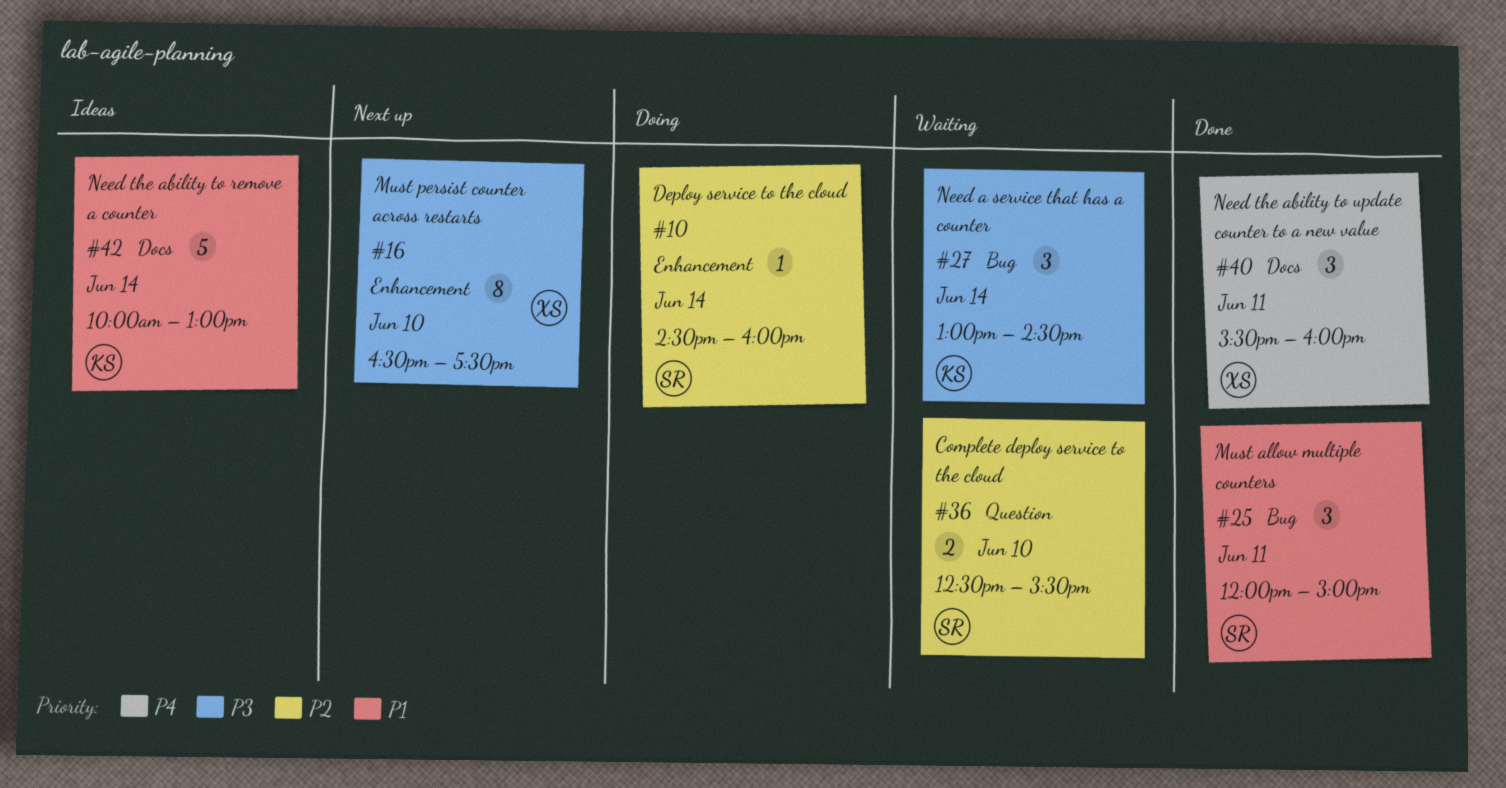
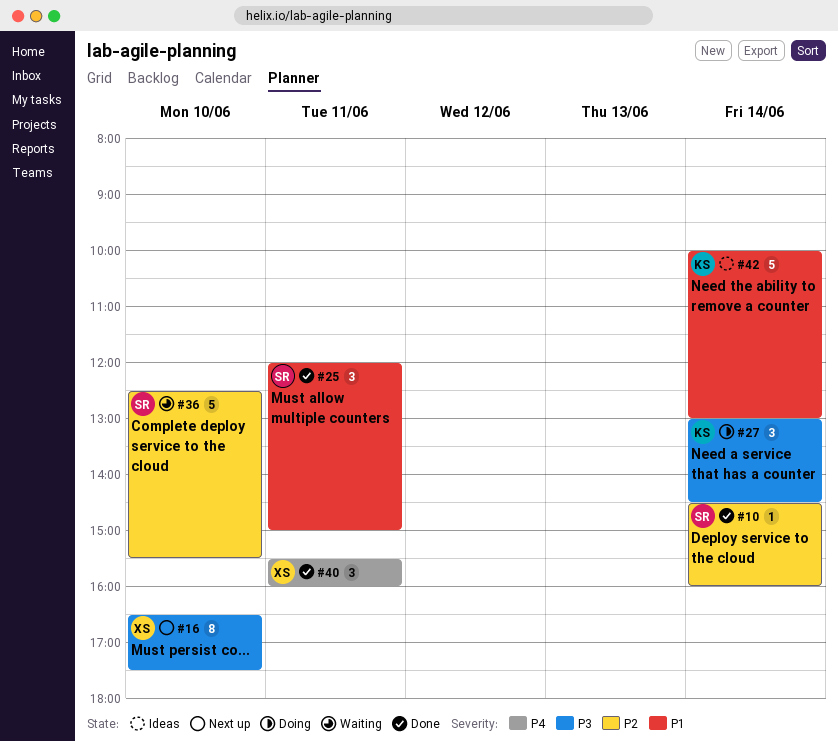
#10, status: Doing -> Done
#27, status: Waiting -> Doing
#36, estimate: 2 -> 5

